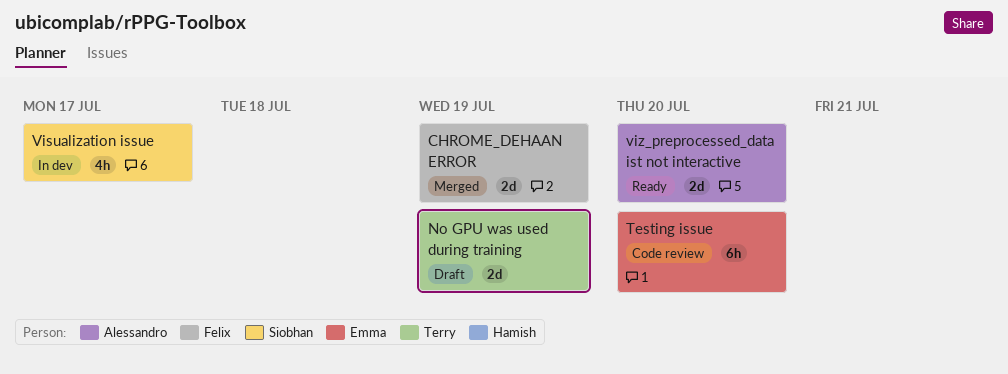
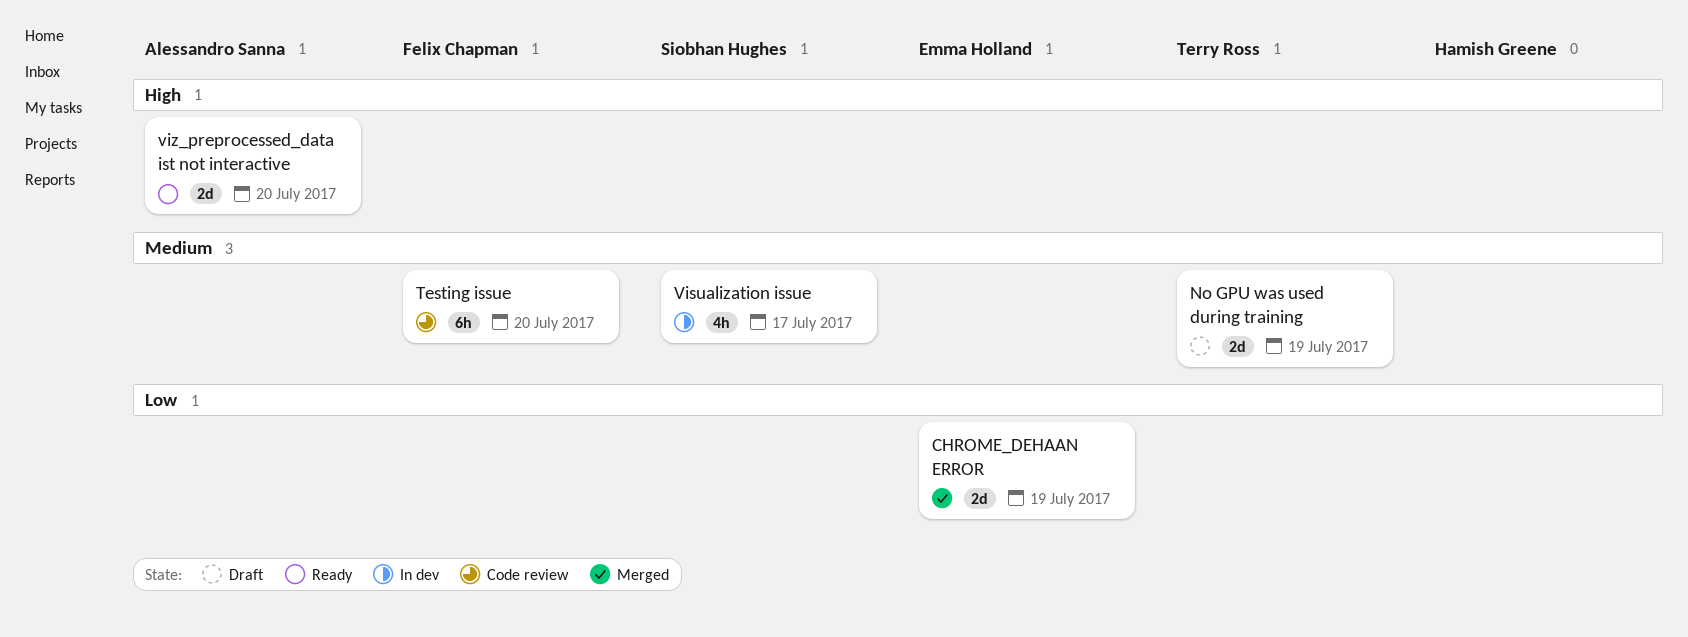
CHROME_DEHAAN ERROR, owner: Felix Chapman -> Emma Holland
Testing issue, owner: Emma Holland -> Felix Chapman

